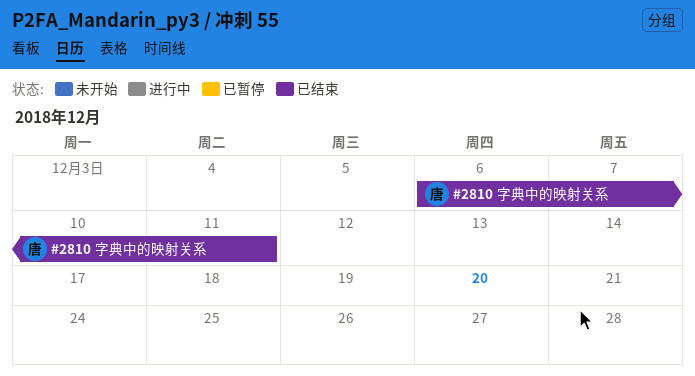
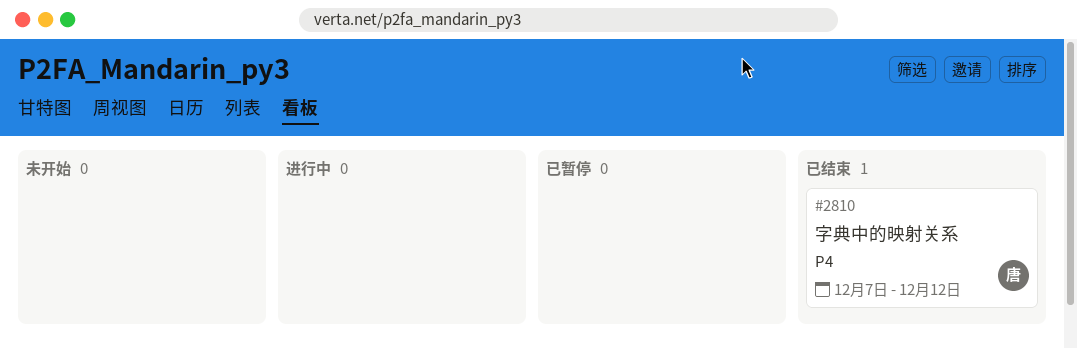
#2810, start: Dec 6 -> Dec 7
#2810, due: Dec 11 -> Dec 12

